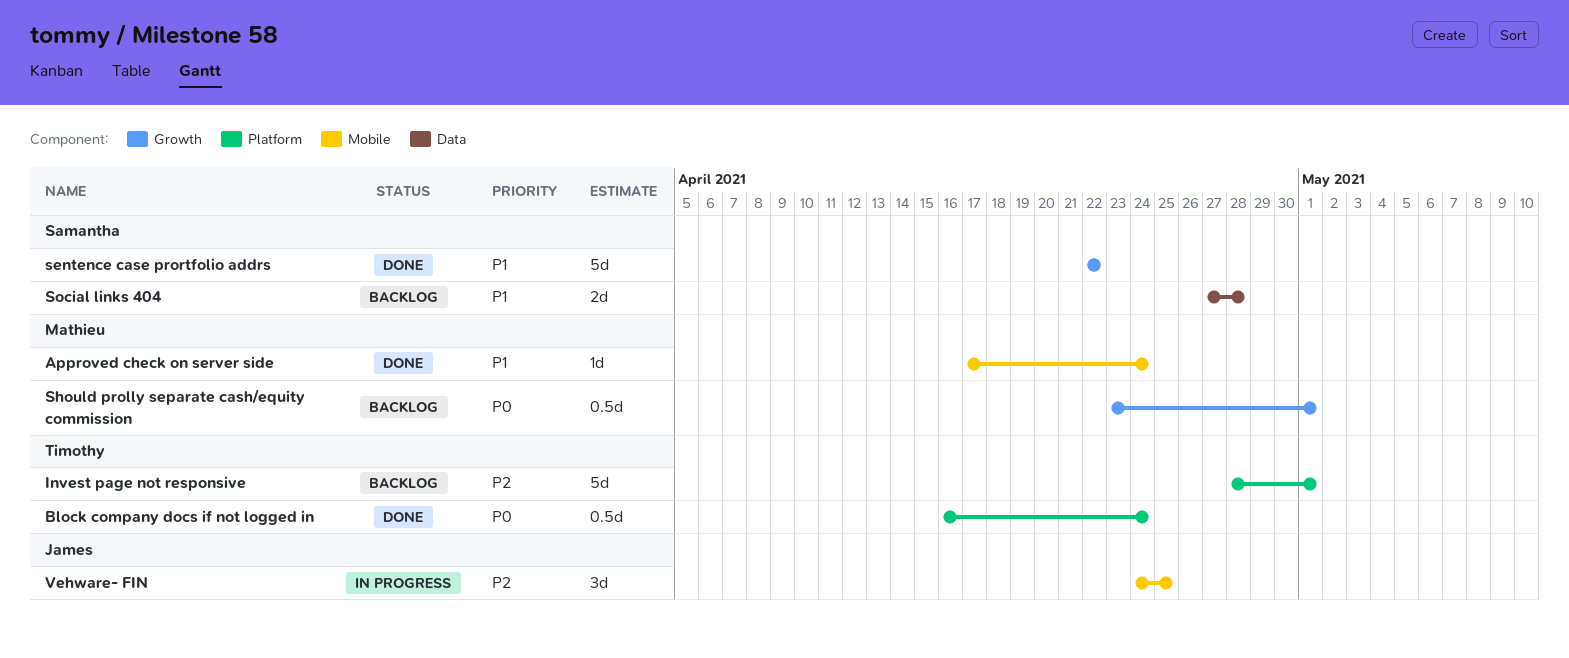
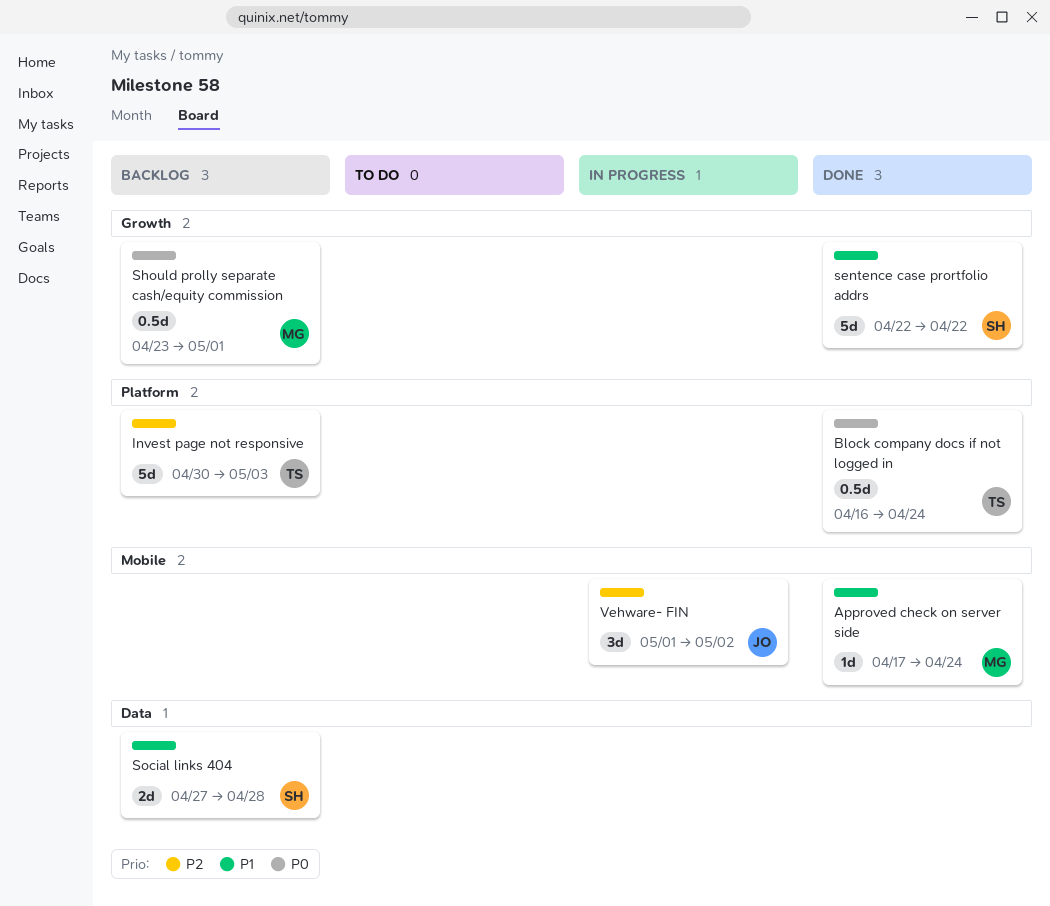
Invest page not responsive, start: Apr 28 -> Apr 30
Invest page not responsive, due: May 1 -> May 3
Vehware- FIN, start: Apr 24 -> May 1
Vehware- FIN, due: Apr 25 -> May 2

